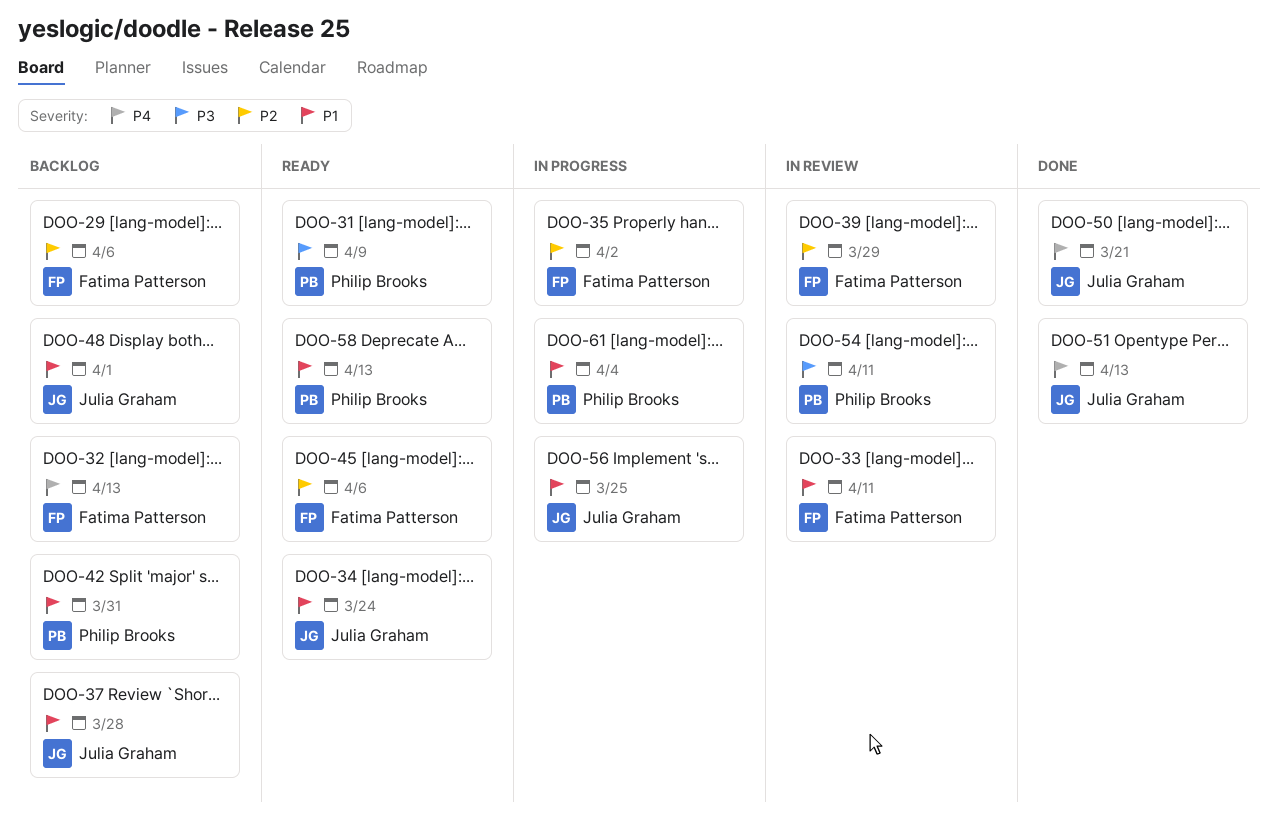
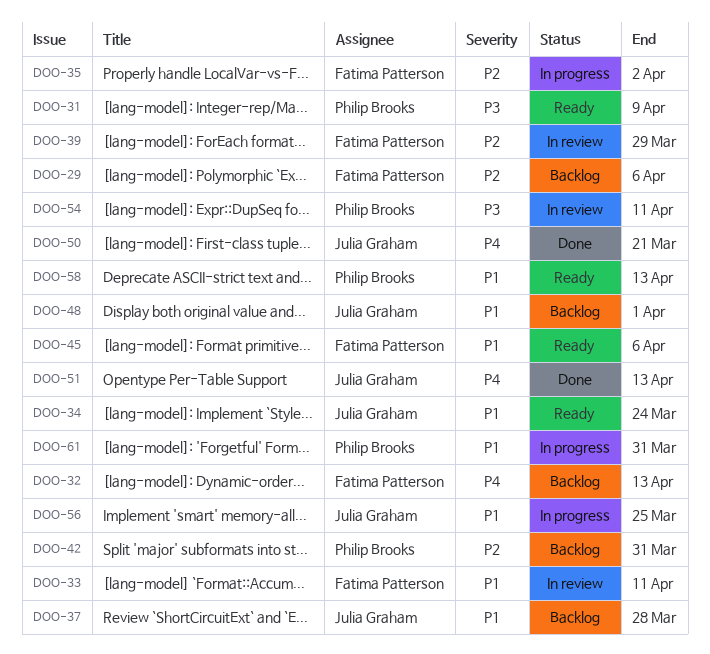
DOO-42, priority: P1 -> P2
DOO-45, priority: P2 -> P1
DOO-61, due: Apr 4 -> Mar 31

